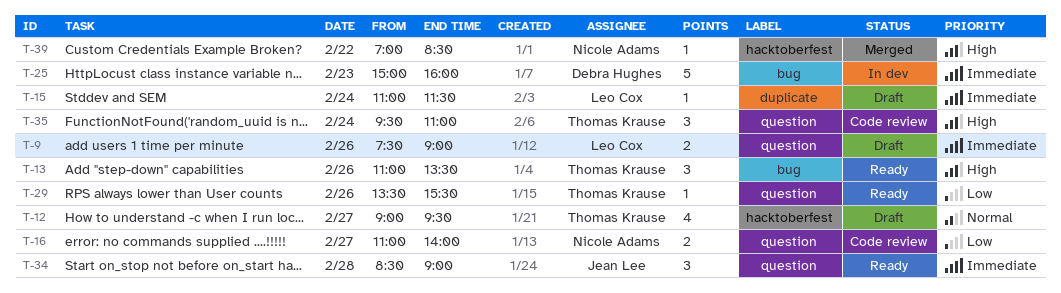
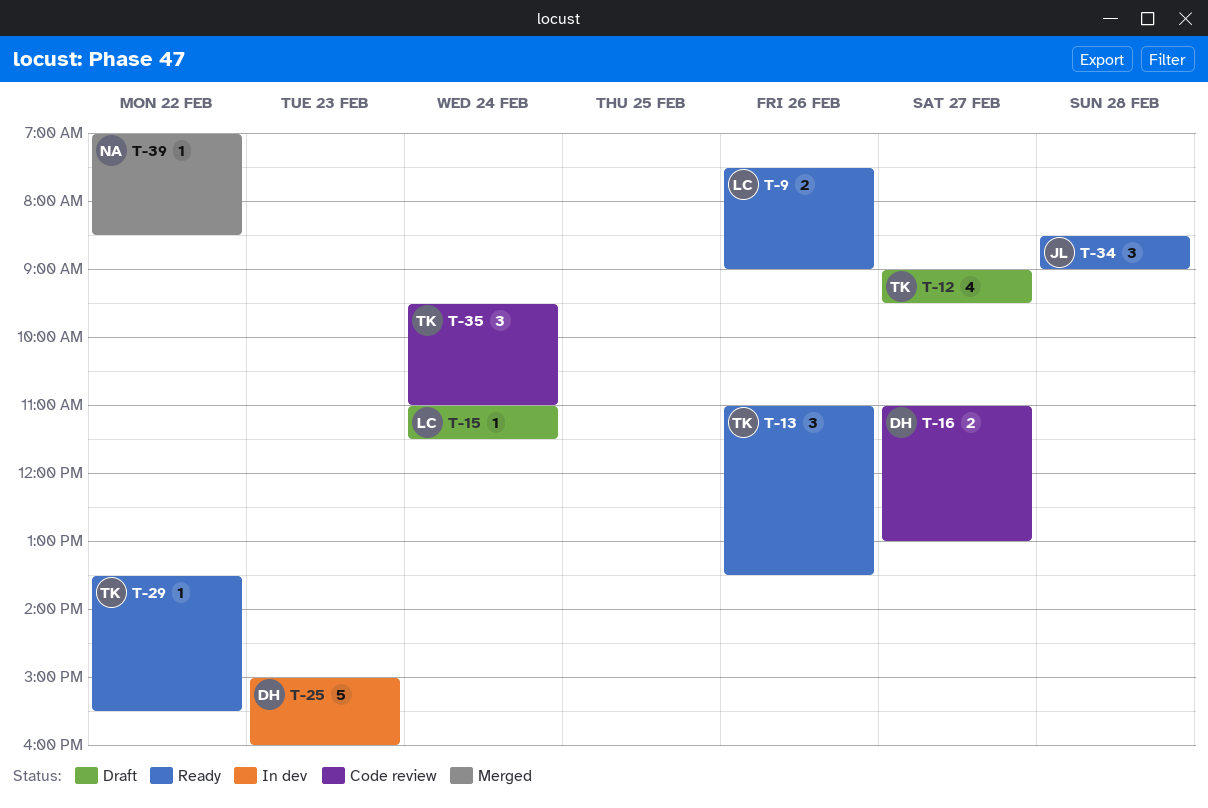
T-9, status: Draft -> Ready
T-16, owner: Nicole Adams -> Debra Hughes
T-16, ends: 14:00 -> 13:00
T-29, day: Feb 26 -> Feb 22

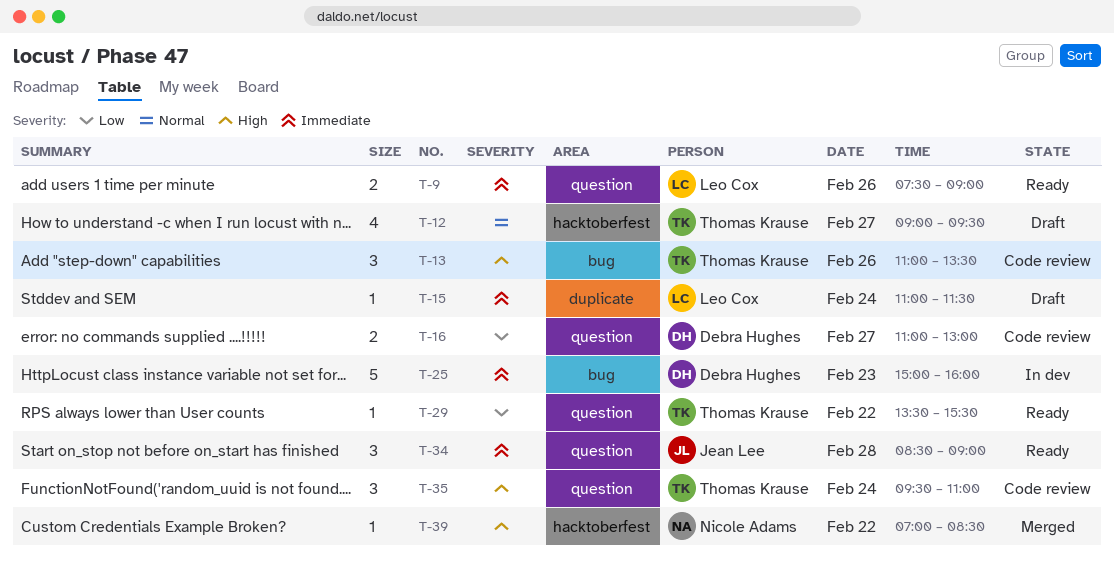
T-13, status: Ready -> Code review

